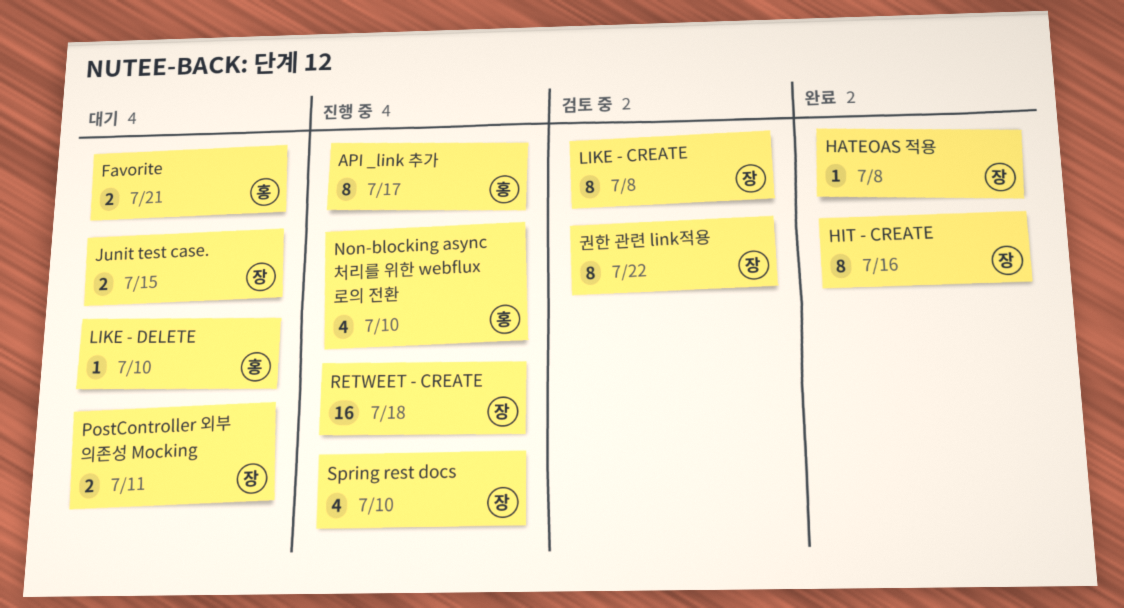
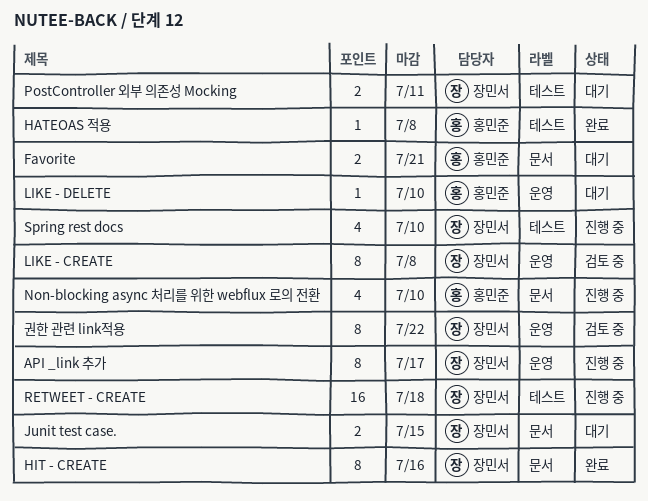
API _link 추가, owner: 홍민준 -> 장민서
HATEOAS 적용, owner: 장민서 -> 홍민준

